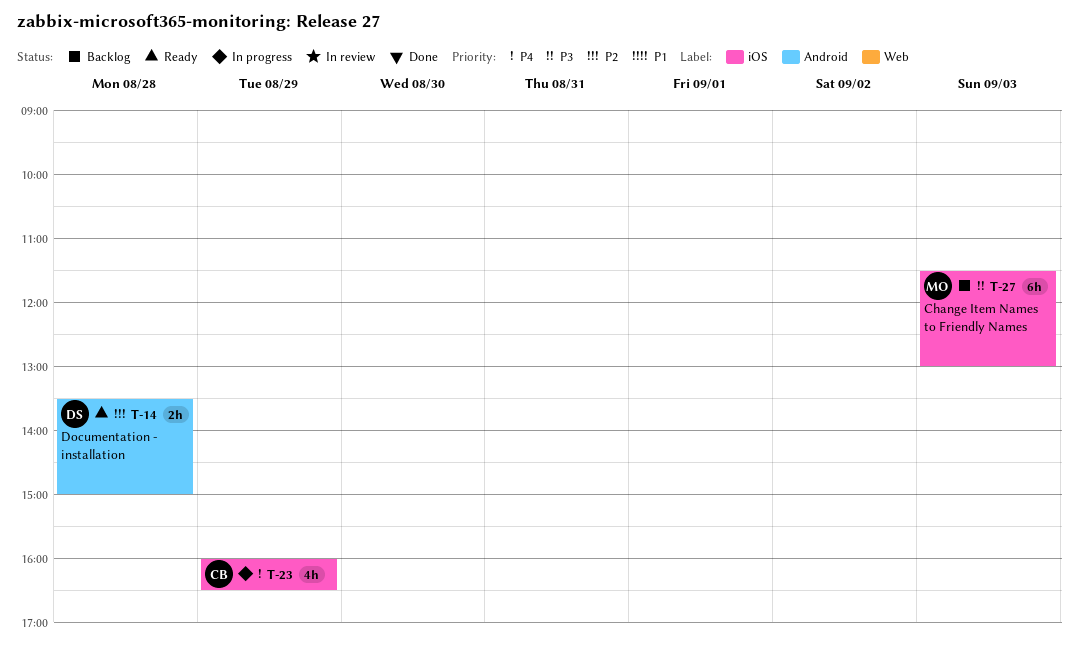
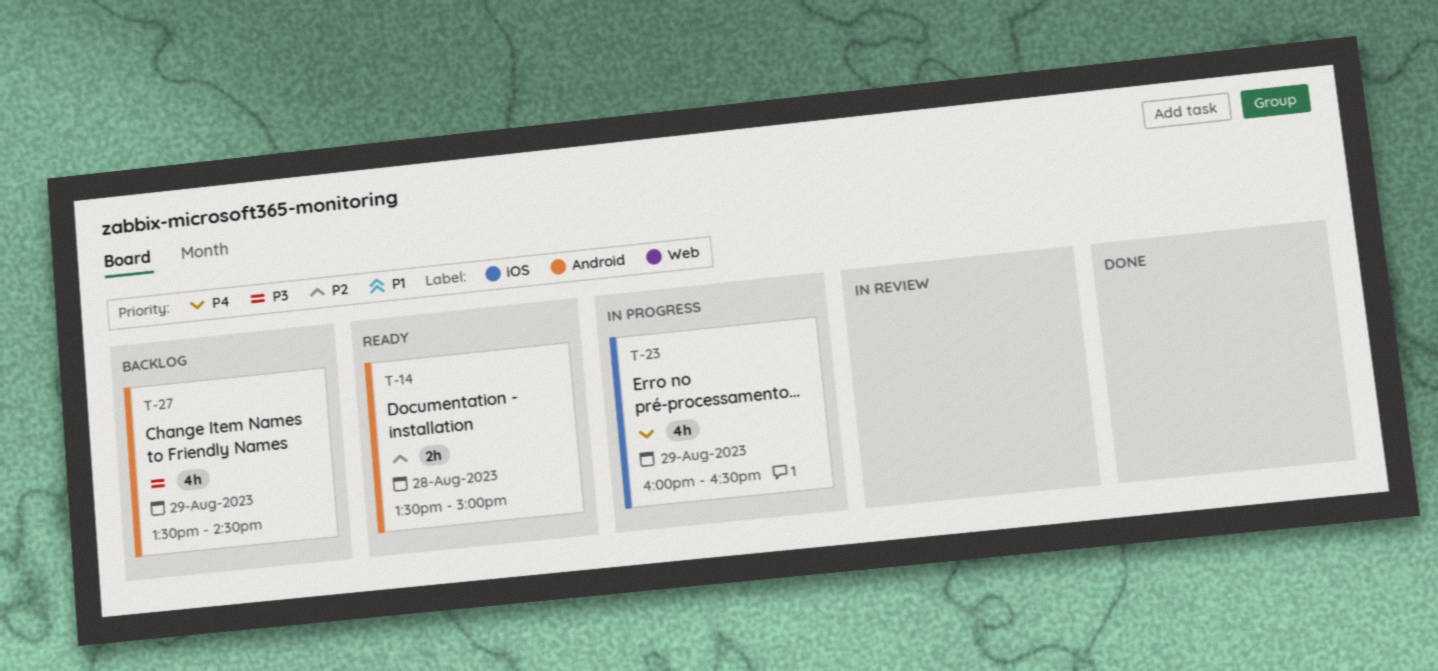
T-27, label: iOS -> Android
T-27, estimate: 6h -> 4h
T-27, day: Sep 3 -> Aug 29
T-27, begins: 11:30 -> 13:30
T-27, ends: 13:00 -> 14:30

